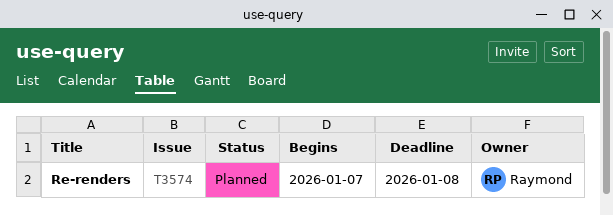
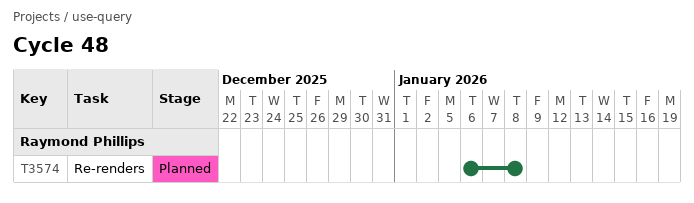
T3574, start: Jan 7 -> Jan 6

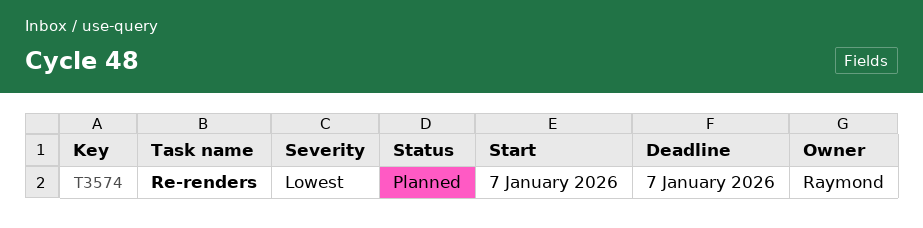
T3574, start: Jan 6 -> Jan 7
T3574, due: Jan 8 -> Jan 7

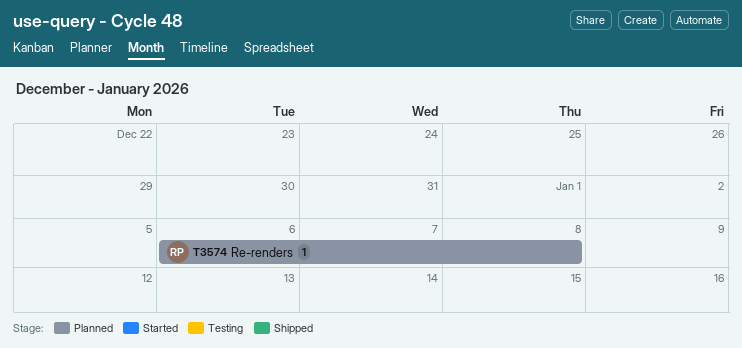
T3574, start: Jan 7 -> Jan 6
T3574, due: Jan 7 -> Jan 8

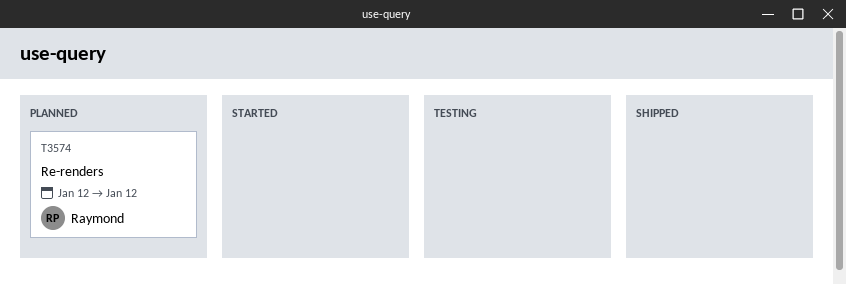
T3574, start: Jan 6 -> Jan 12
T3574, due: Jan 8 -> Jan 12

